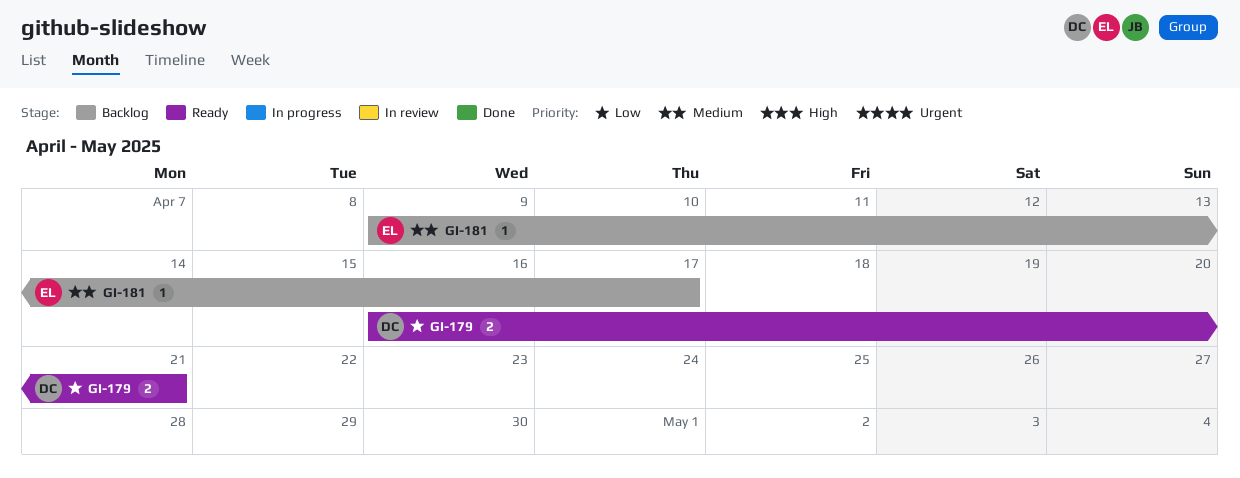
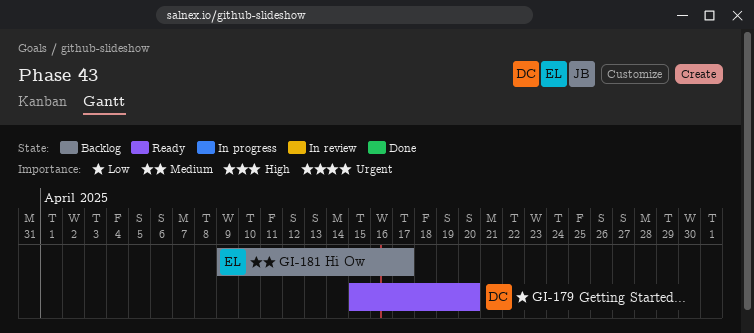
GI-179, start: Apr 16 -> Apr 15
GI-179, due: Apr 21 -> Apr 20

